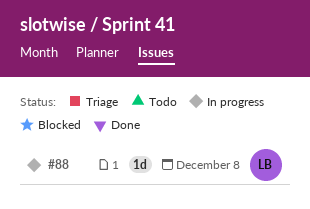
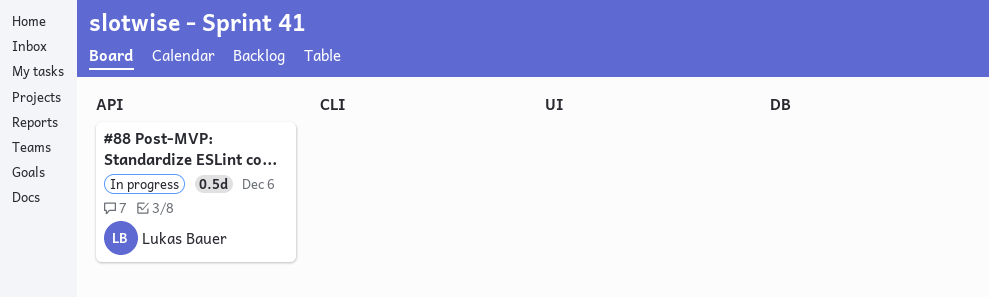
#88, estimate: 1d -> 0.5d
#88, due: Dec 8 -> Dec 6

